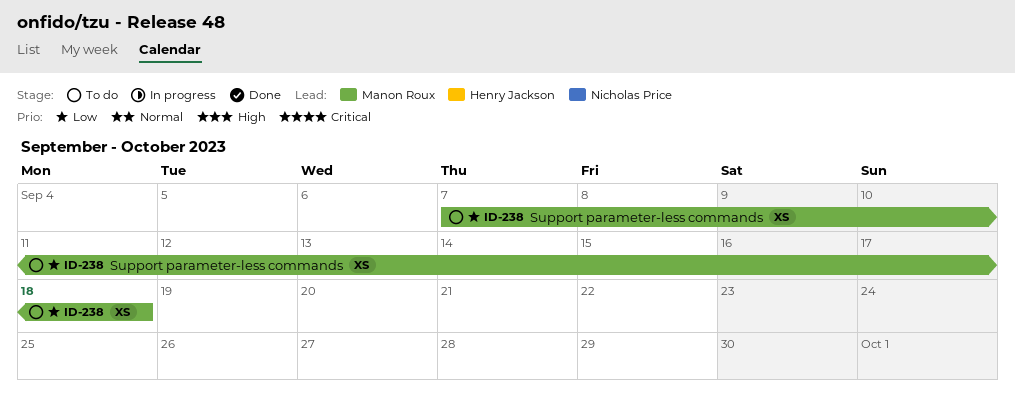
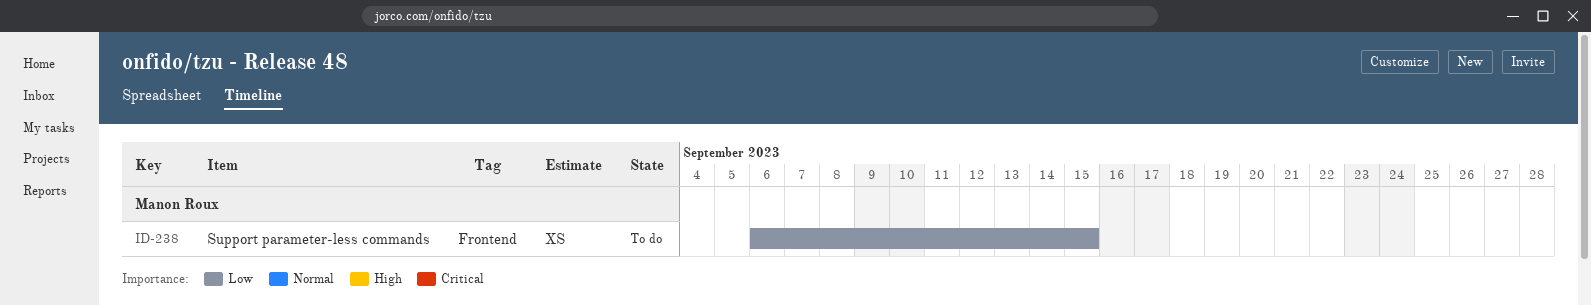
ID-238, start: Sep 7 -> Sep 6
ID-238, due: Sep 18 -> Sep 15

